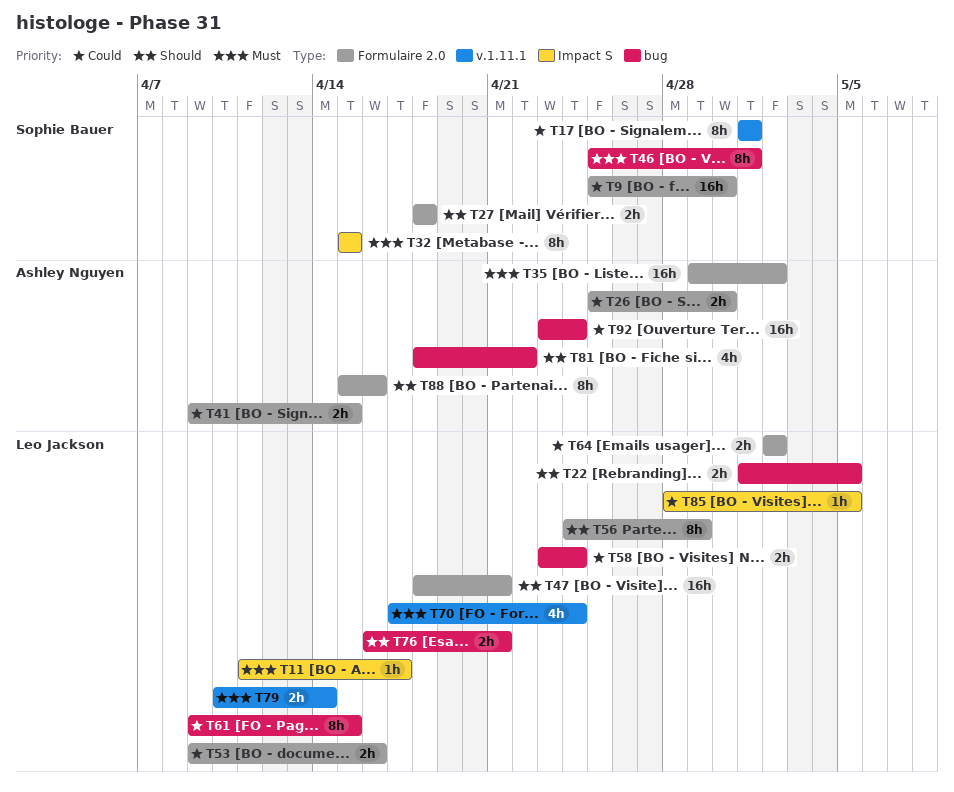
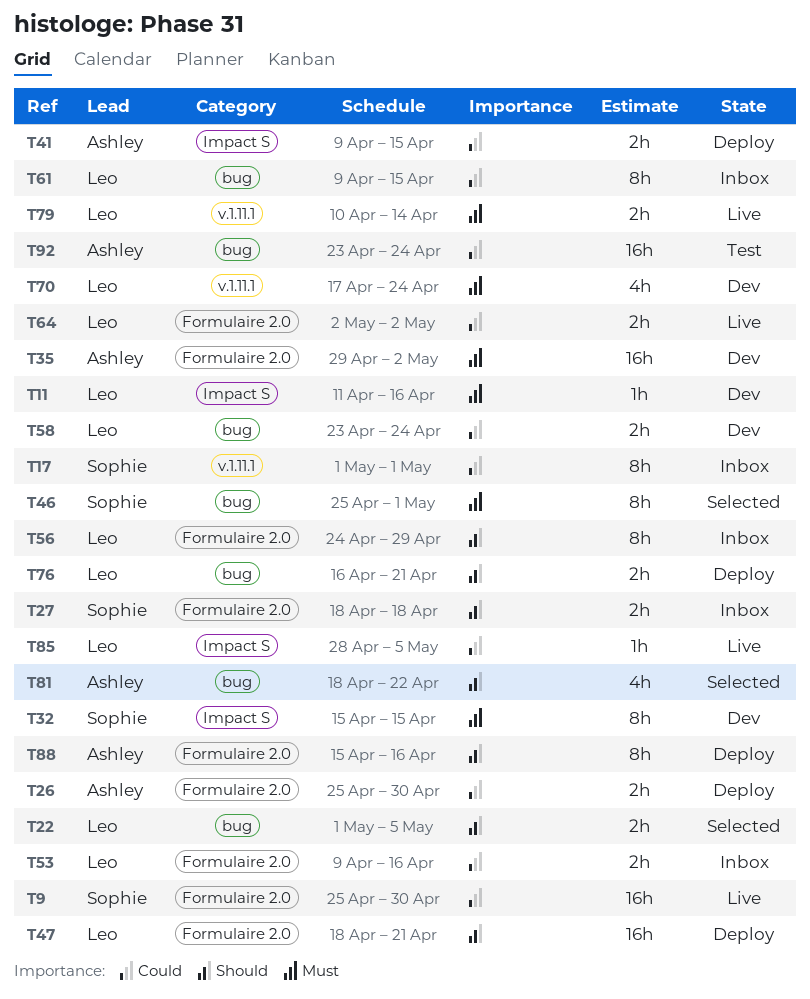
T11, due: Apr 17 -> Apr 16
T41, label: Formulaire 2.0 -> Impact S

